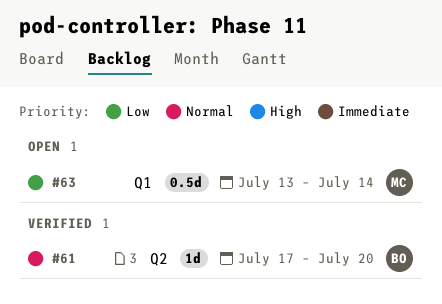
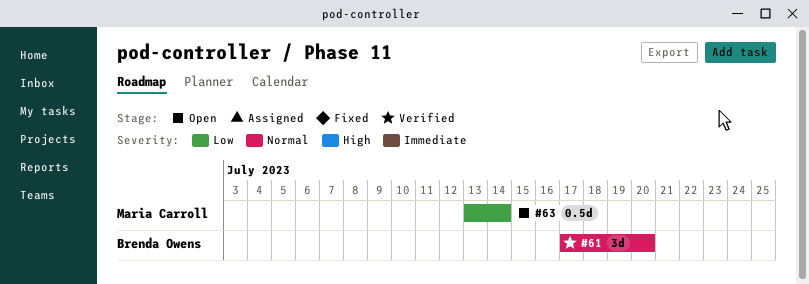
#61, estimate: 1d -> 3d

